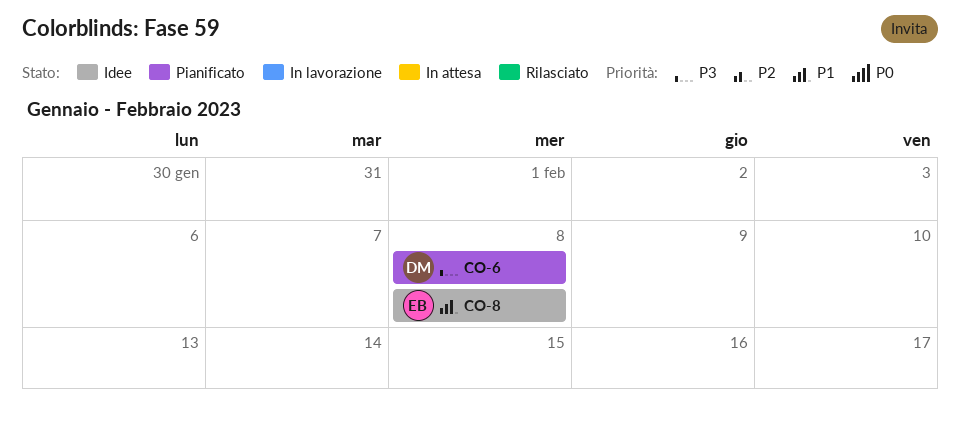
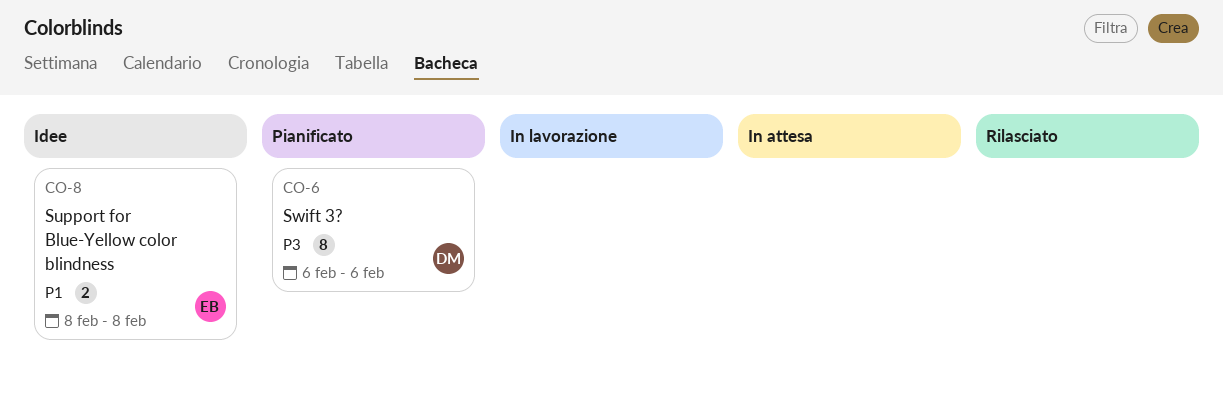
CO-6, start: Feb 8 -> Feb 6
CO-6, due: Feb 8 -> Feb 6

